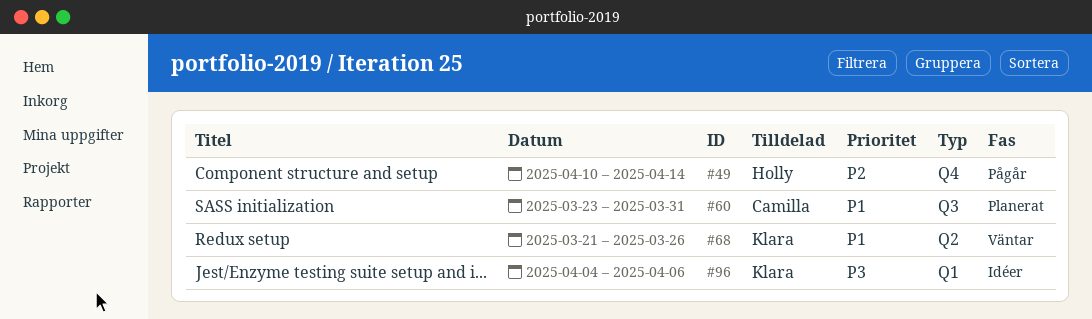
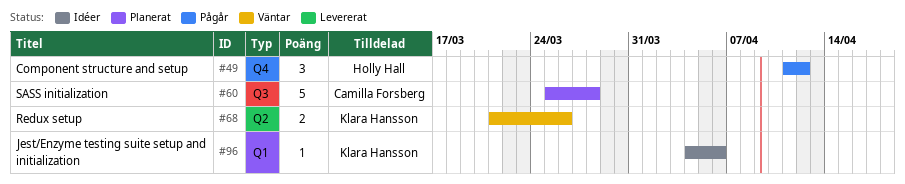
#49, start: Apr 10 -> Apr 11
#49, due: Apr 14 -> Apr 12
#60, start: Mar 23 -> Mar 25
#60, due: Mar 31 -> Mar 28

